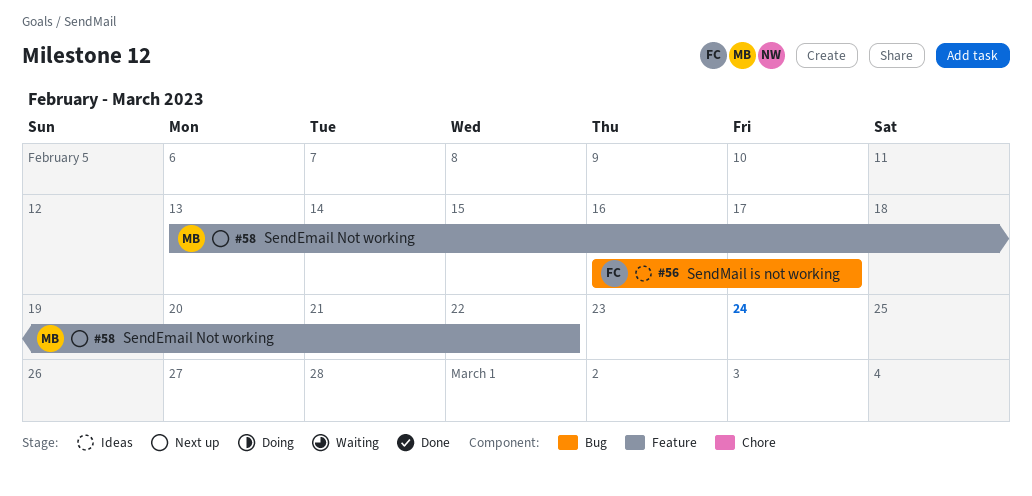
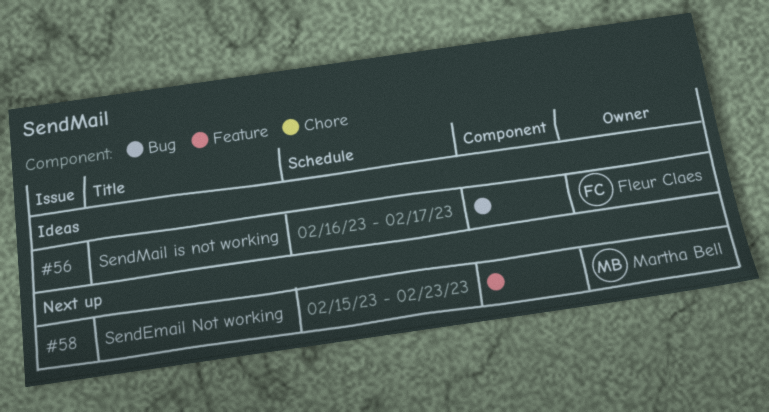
#58, start: Feb 13 -> Feb 15
#58, due: Feb 22 -> Feb 23

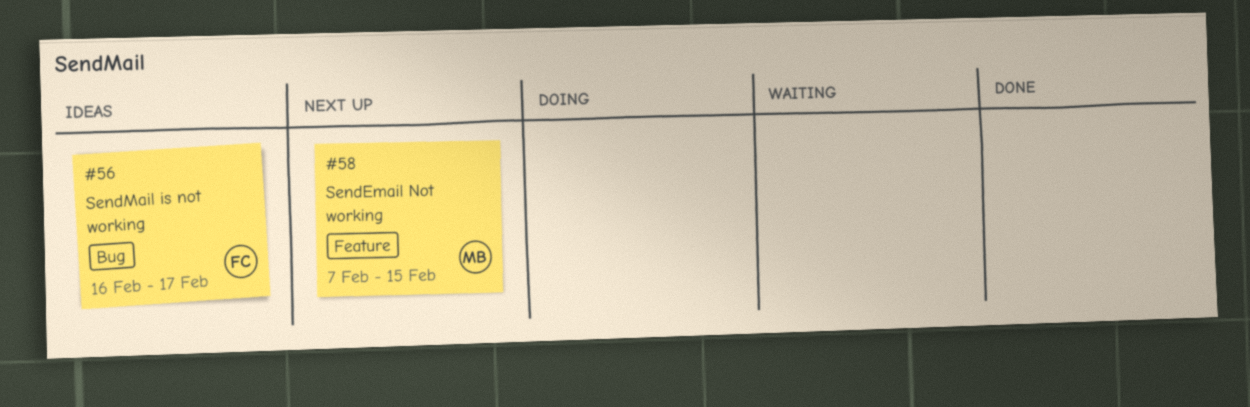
#58, start: Feb 15 -> Feb 7
#58, due: Feb 23 -> Feb 15

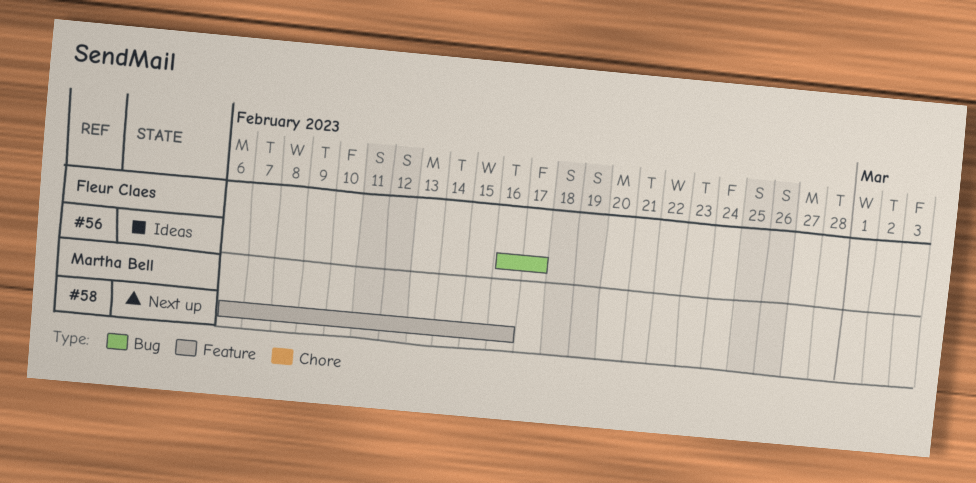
#58, start: Feb 7 -> Feb 6
#58, due: Feb 15 -> Feb 16

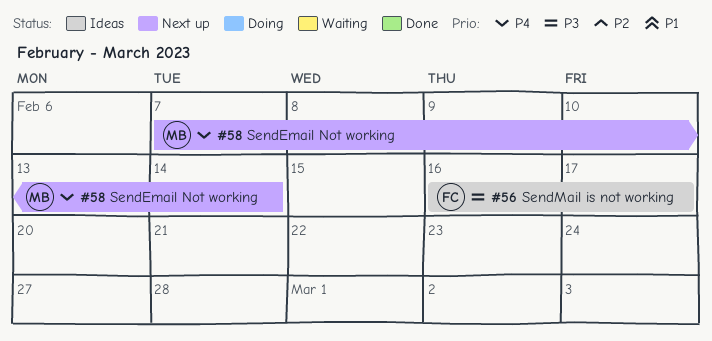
#58, start: Feb 6 -> Feb 7
#58, due: Feb 16 -> Feb 14

